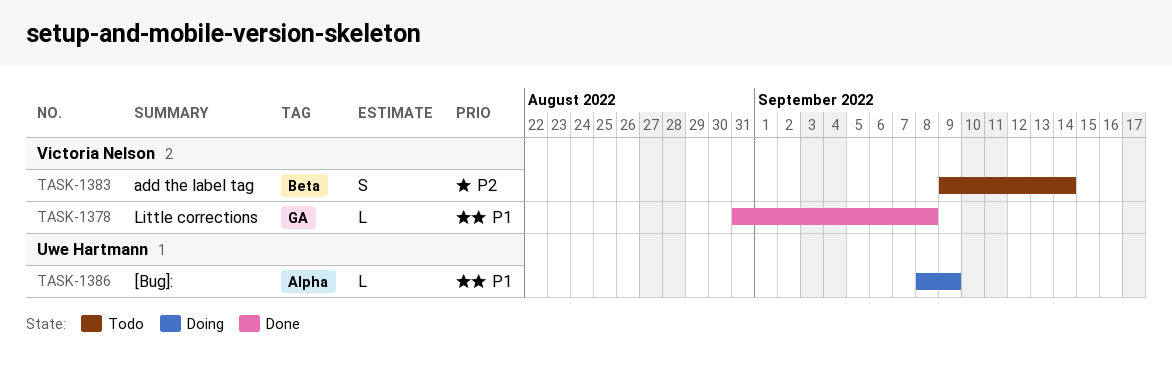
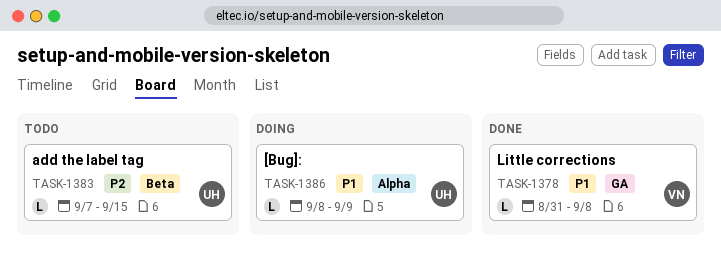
TASK-1383, owner: Victoria Nelson -> Uwe Hartmann
TASK-1383, estimate: S -> L
TASK-1383, start: Sep 9 -> Sep 7
TASK-1383, due: Sep 14 -> Sep 15

